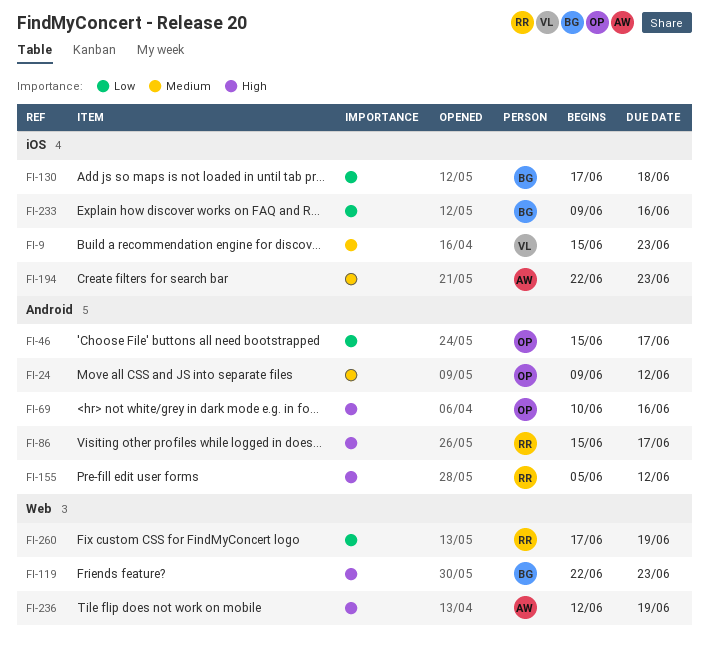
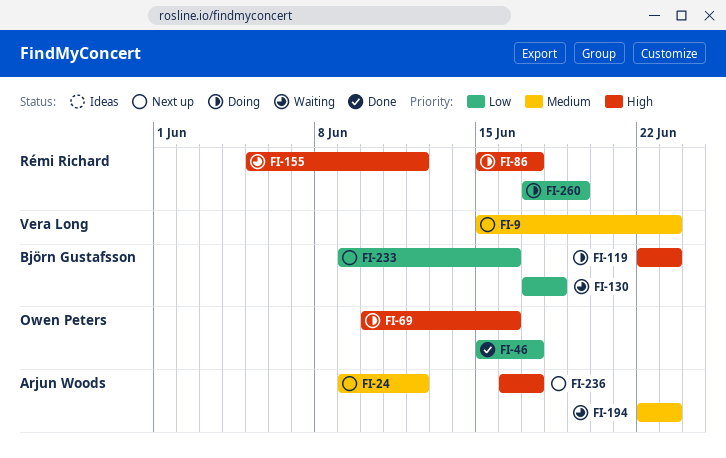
FI-24, owner: Owen Peters -> Arjun Woods
FI-236, start: Jun 12 -> Jun 16
FI-236, due: Jun 19 -> Jun 17

